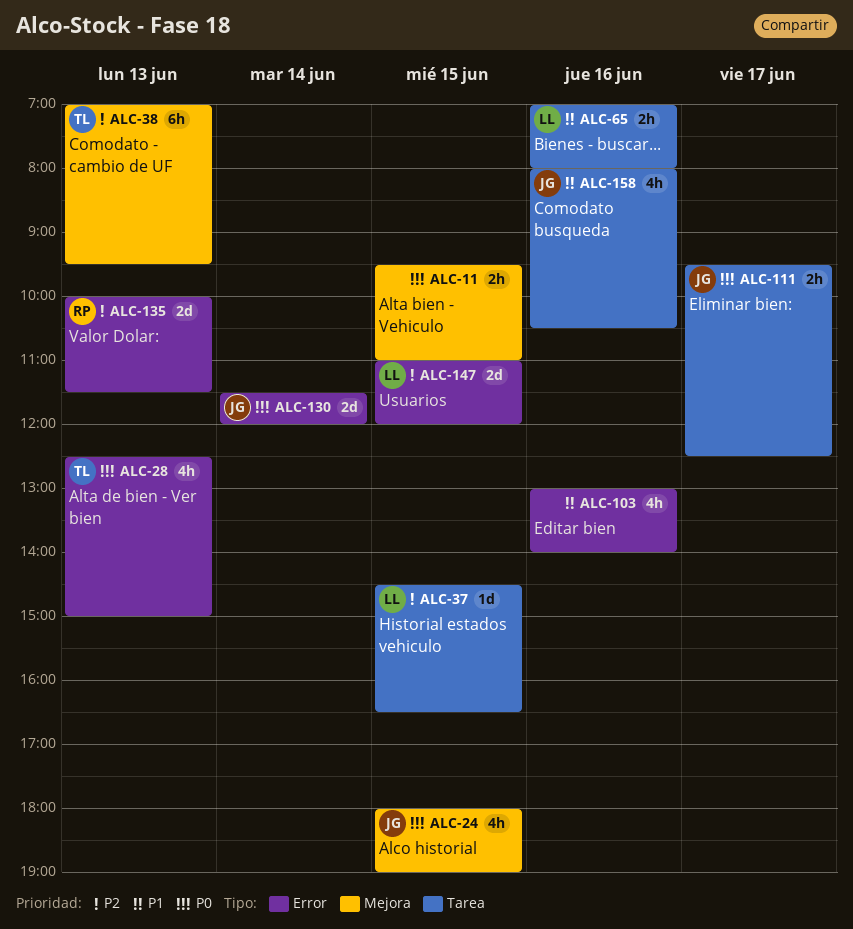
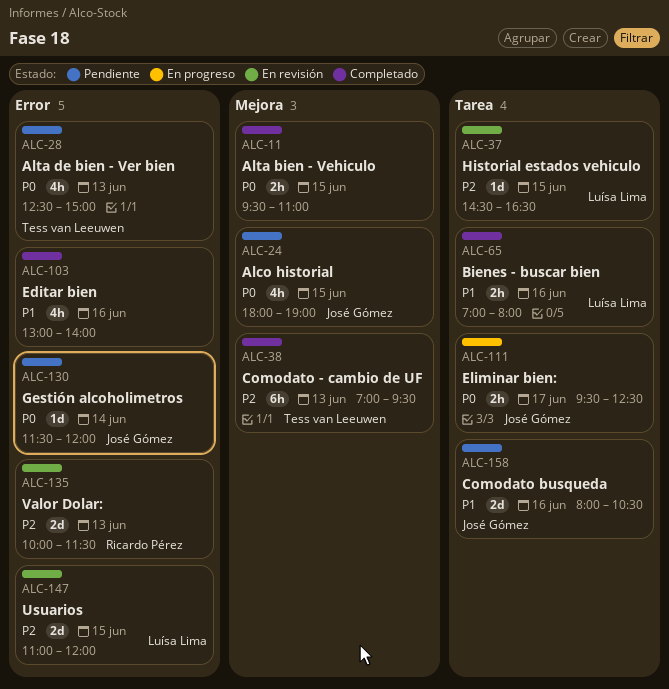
ALC-130, estimate: 2d -> 1d
ALC-158, estimate: 4h -> 2d

